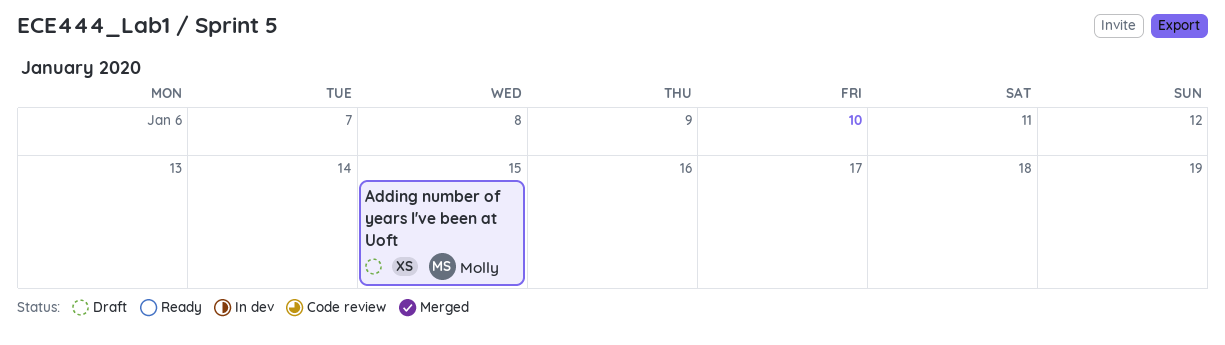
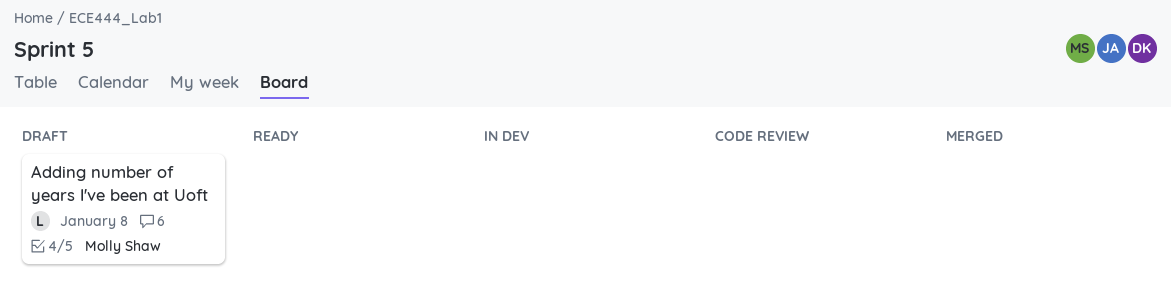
Adding number of years I've been at Uoft, estimate: XS -> L
Adding number of years I've been at Uoft, due: Jan 15 -> Jan 8

